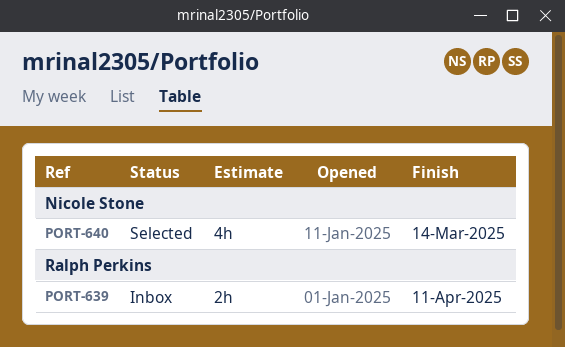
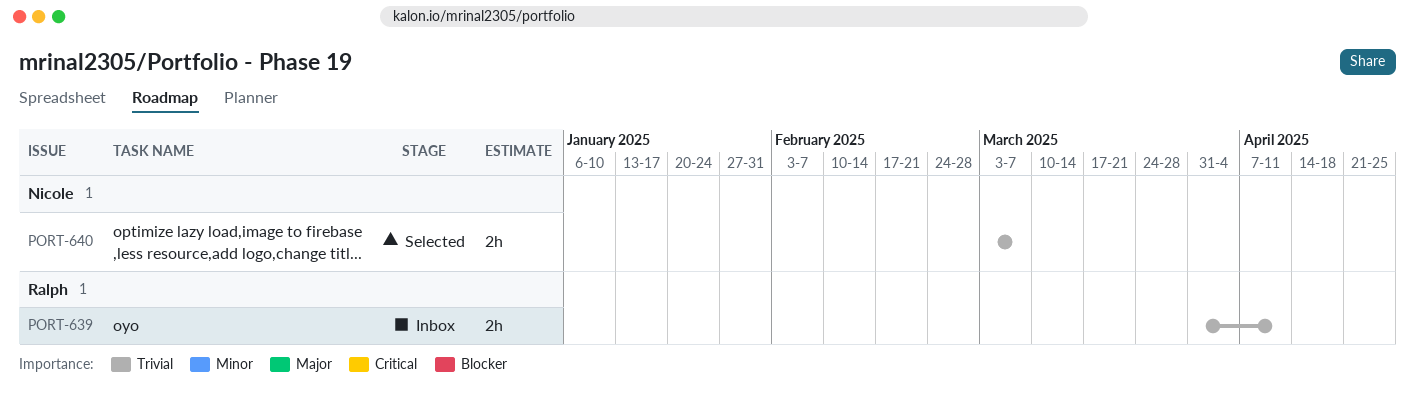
PORT-640, estimate: 4h -> 2h
PORT-640, due: Mar 14 -> Mar 7

